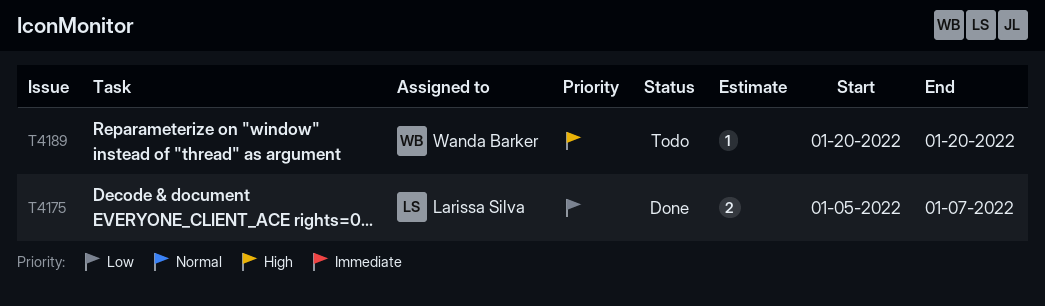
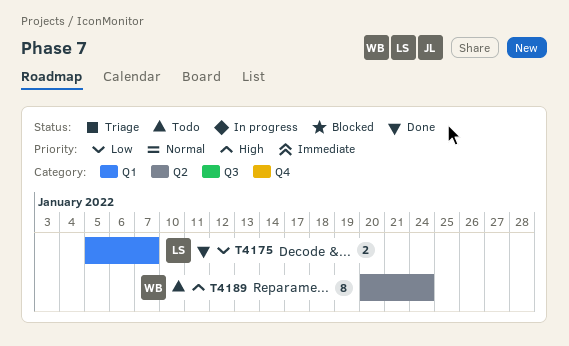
T4189, estimate: 1 -> 8
T4189, due: Jan 20 -> Jan 24

